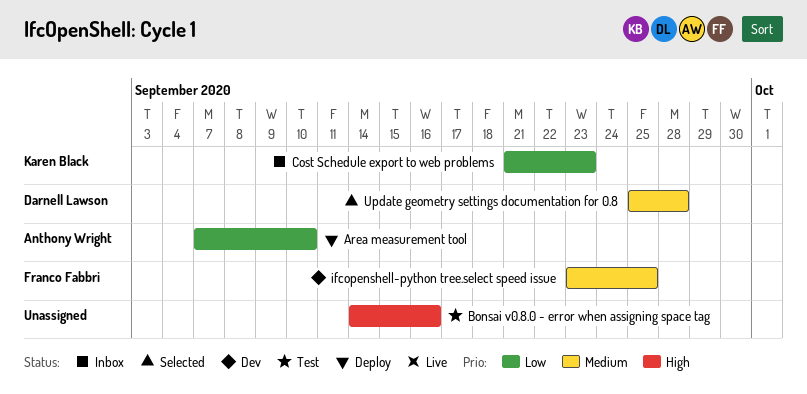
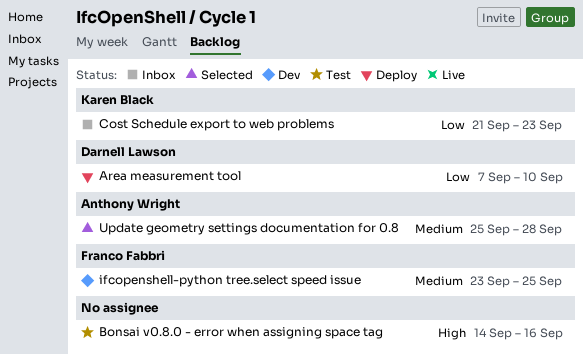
Area measurement tool, owner: Anthony Wright -> Darnell Lawson
Update geometry settings documentation for 0.8, owner: Darnell Lawson -> Anthony Wright

